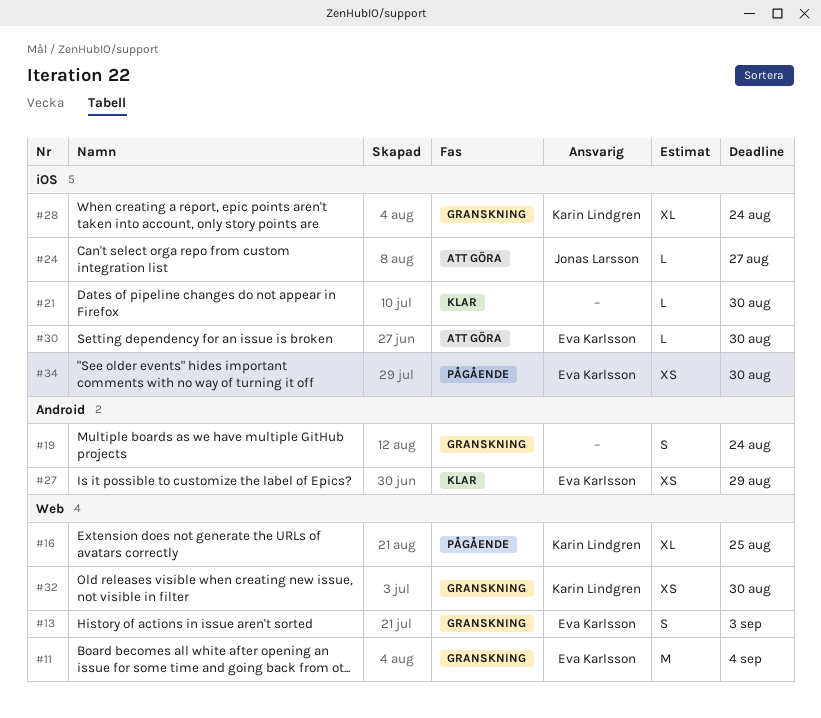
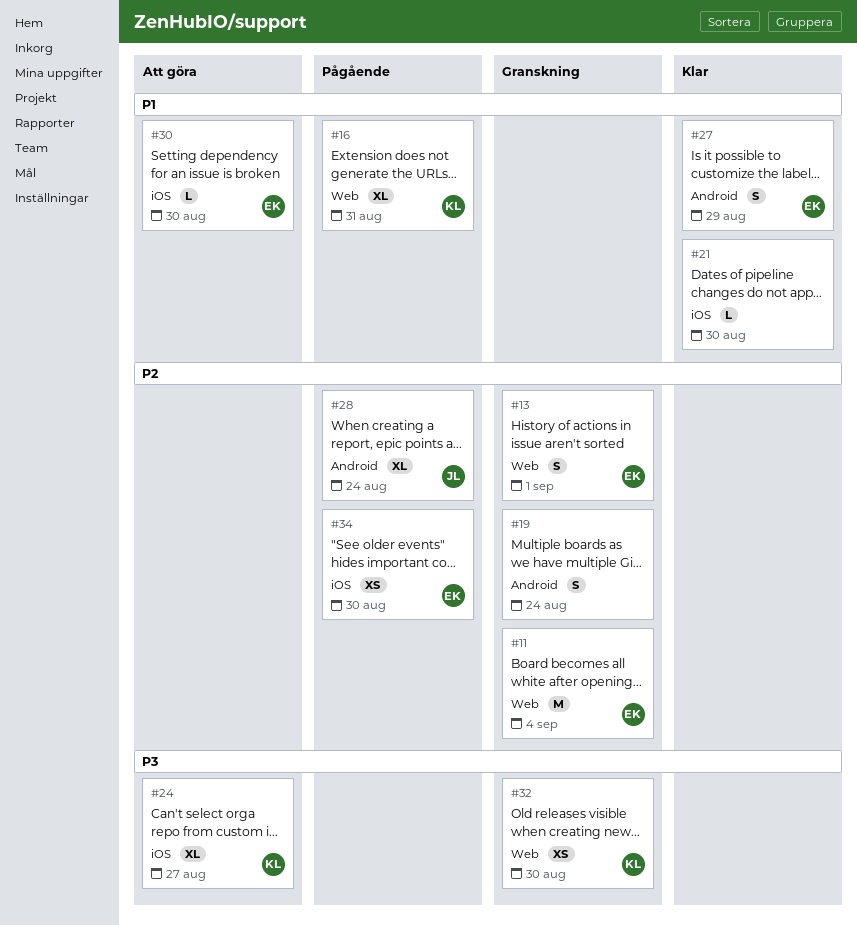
#13, due: Sep 3 -> Sep 1
#16, due: Aug 25 -> Aug 31
#24, owner: Jonas Larsson -> Karin Lindgren
#24, estimate: L -> XL
#27, estimate: XS -> S
#28, status: Granskning -> Pågående
#28, owner: Karin Lindgren -> Jonas Larsson
#28, label: iOS -> Android

